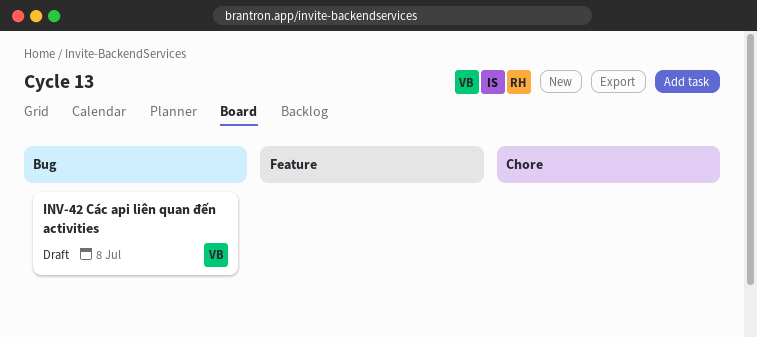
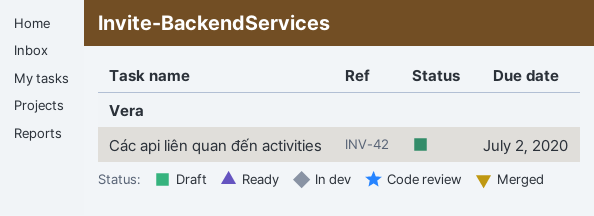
INV-42, due: Jul 8 -> Jul 2

